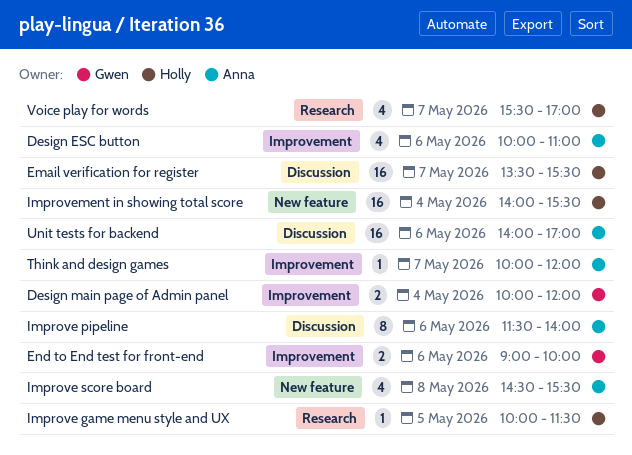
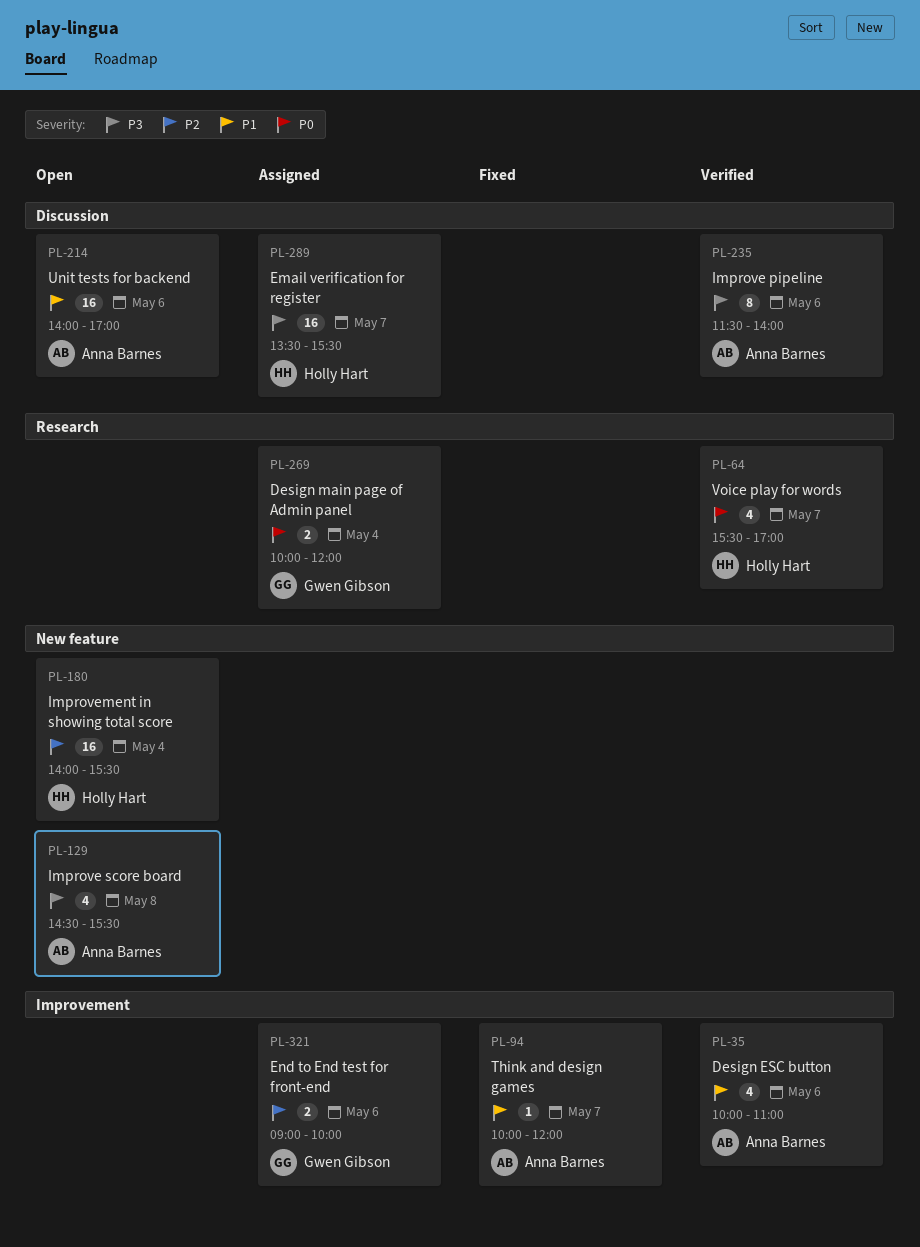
Design main page of Admin panel, label: Improvement -> Research
Improve game menu style and UX: present -> none

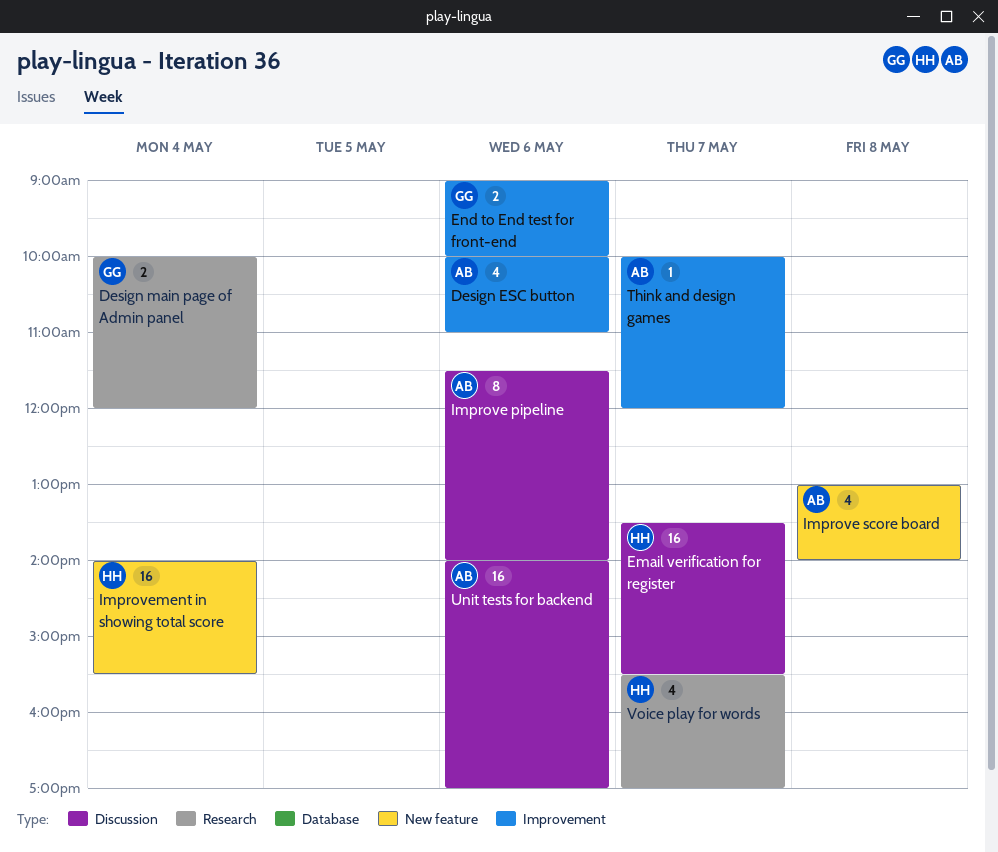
Improve score board, begins: 14:30 -> 13:00
Improve score board, ends: 15:30 -> 14:00

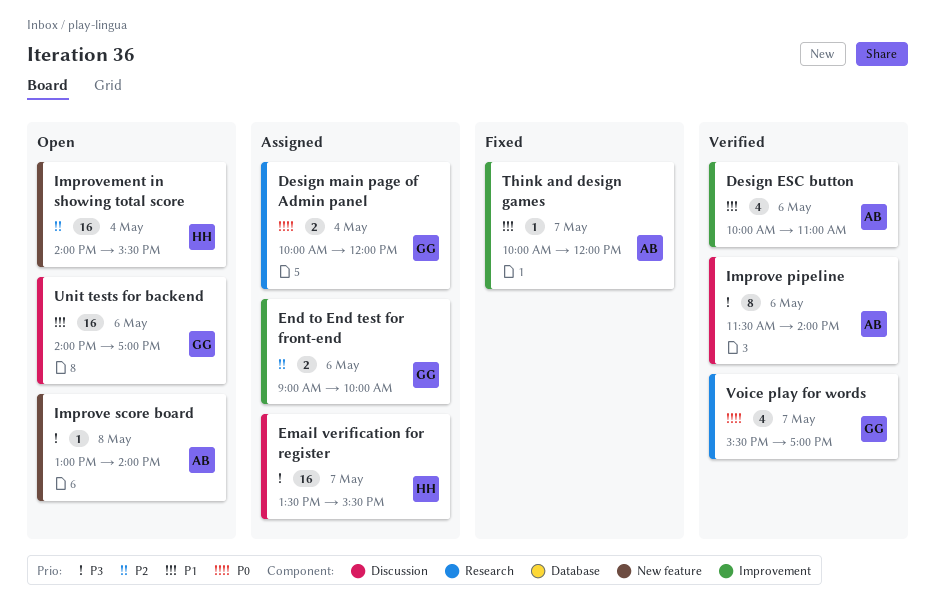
Improve score board, estimate: 4 -> 1
Unit tests for backend, owner: AB -> GG
Voice play for words, owner: HH -> GG

